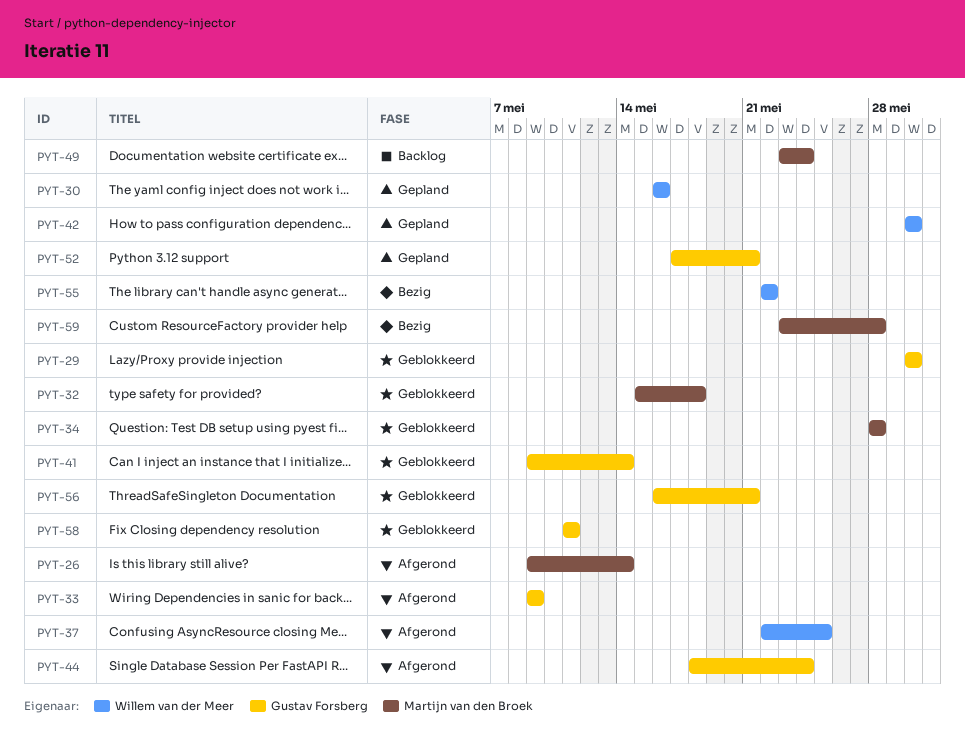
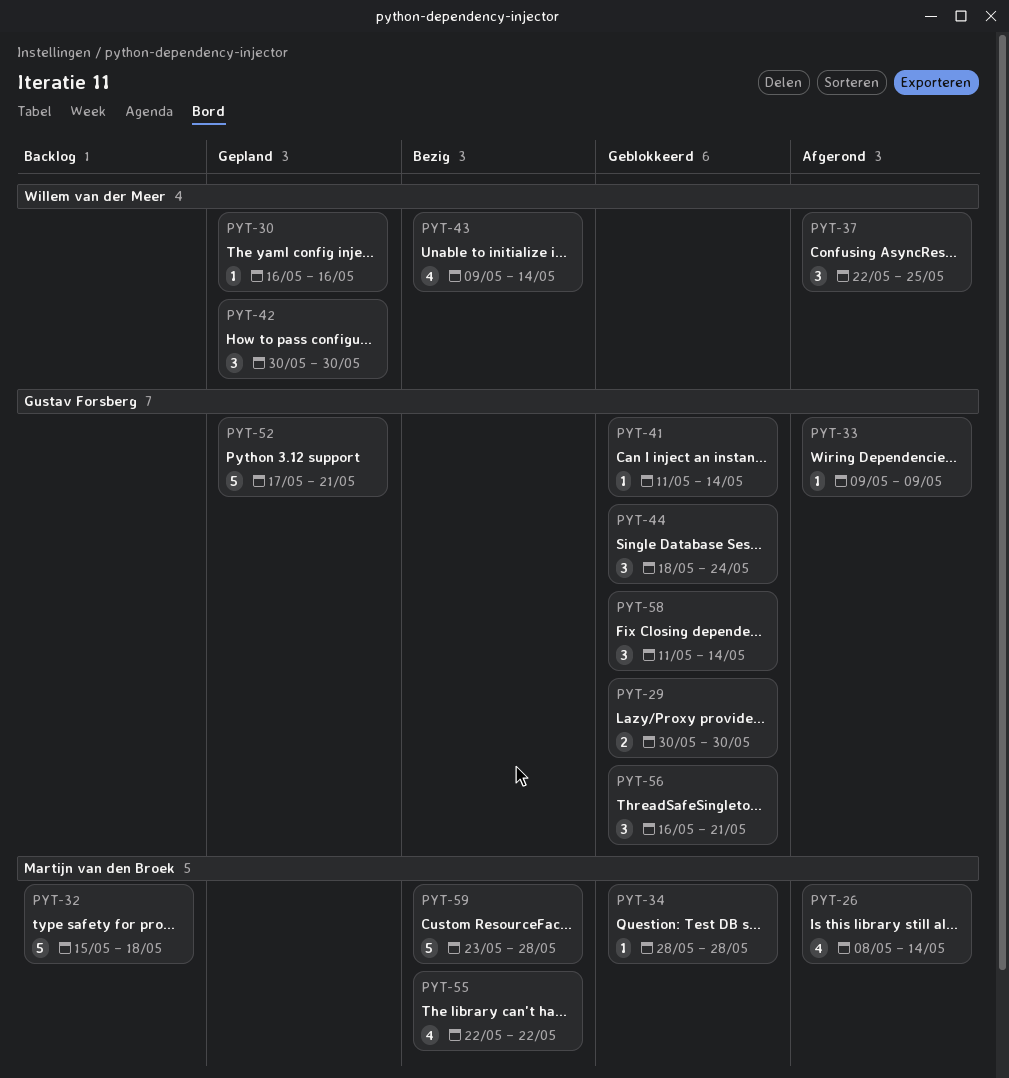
PYT-26, start: May 9 -> May 8
PYT-32, status: Geblokkeerd -> Backlog
PYT-41, start: May 9 -> May 11
PYT-43: none -> present
PYT-44, status: Afgerond -> Geblokkeerd
PYT-49: present -> none
PYT-55, owner: Willem van der Meer -> Martijn van den Broek
PYT-58, due: May 11 -> May 14

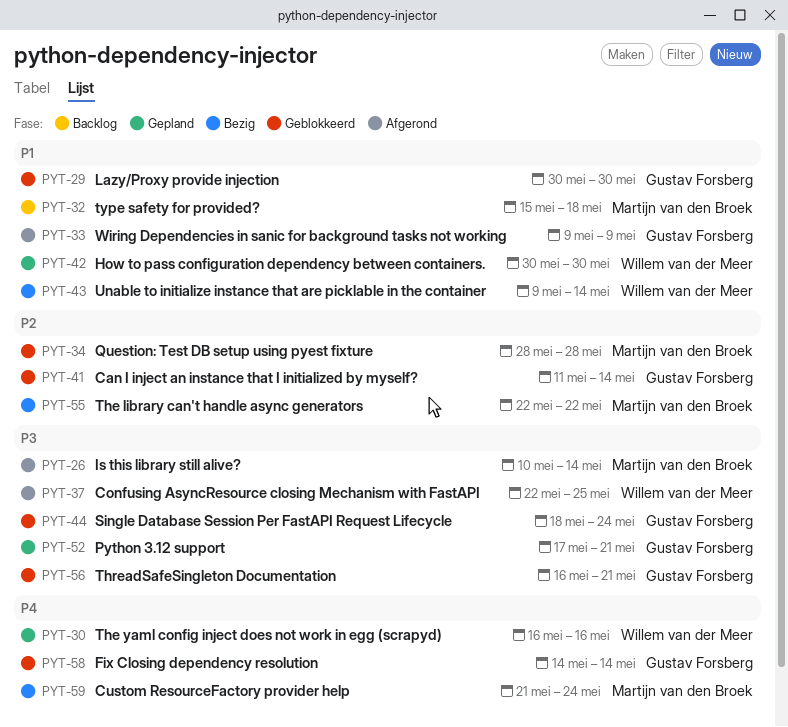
PYT-26, start: May 8 -> May 10
PYT-58, start: May 11 -> May 14
PYT-59, start: May 23 -> May 21
PYT-59, due: May 28 -> May 24

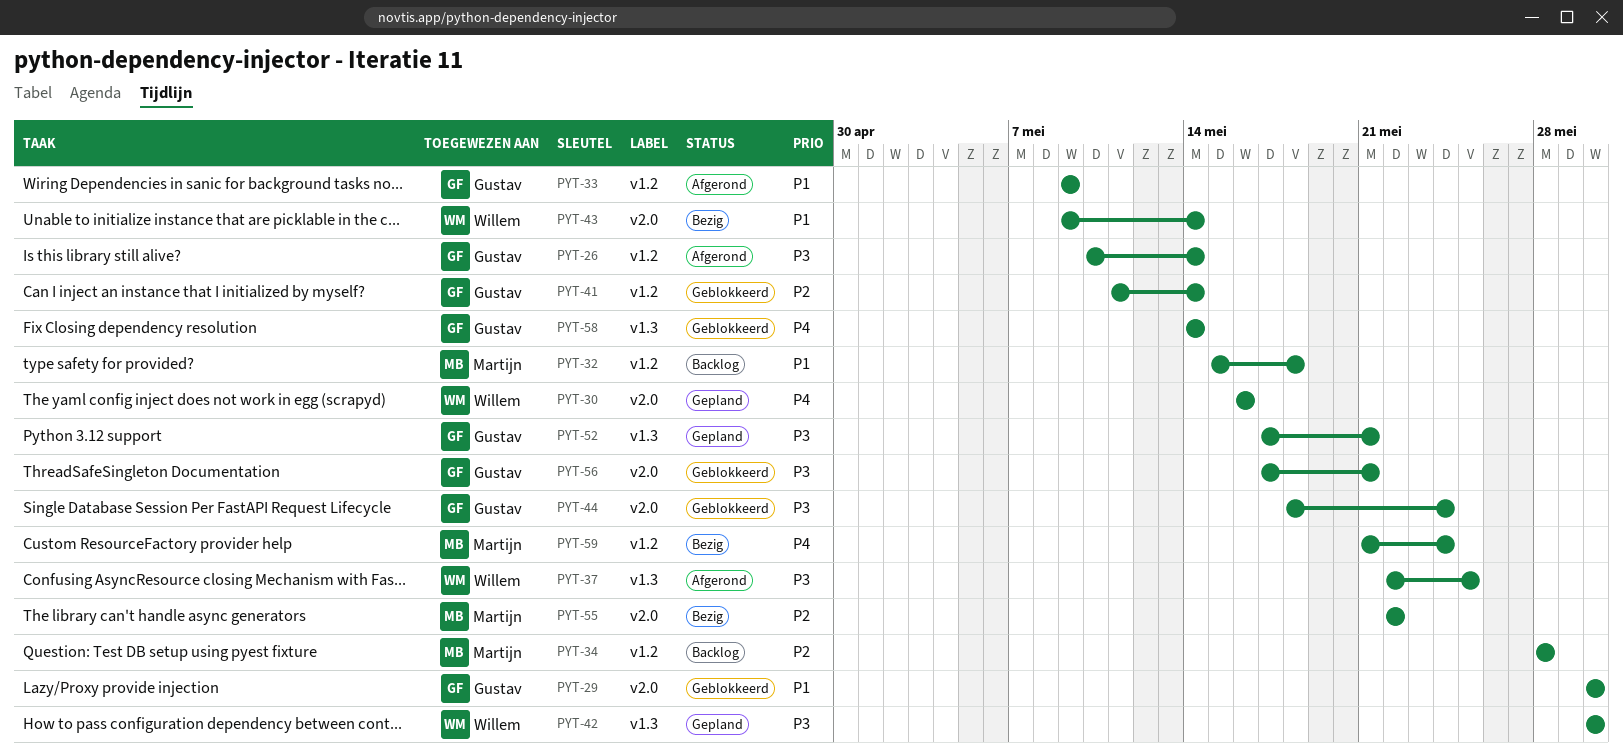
PYT-26, owner: Martijn van den Broek -> Gustav Forsberg
PYT-34, status: Geblokkeerd -> Backlog
PYT-42, priority: P1 -> P3
PYT-56, start: May 16 -> May 17

